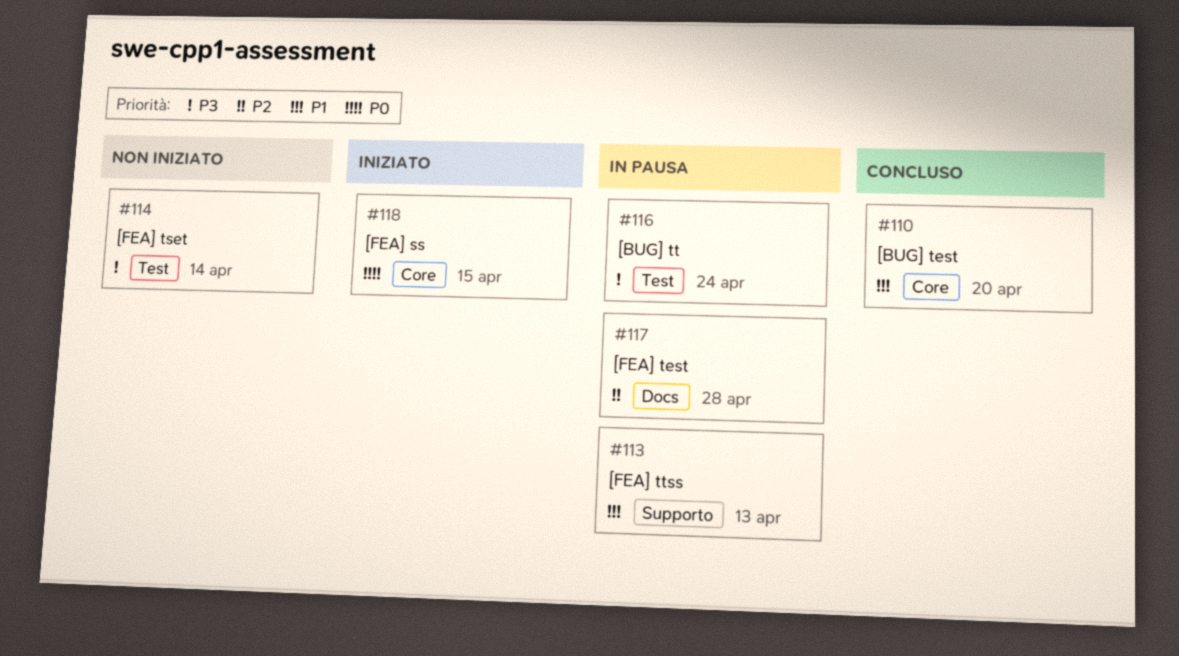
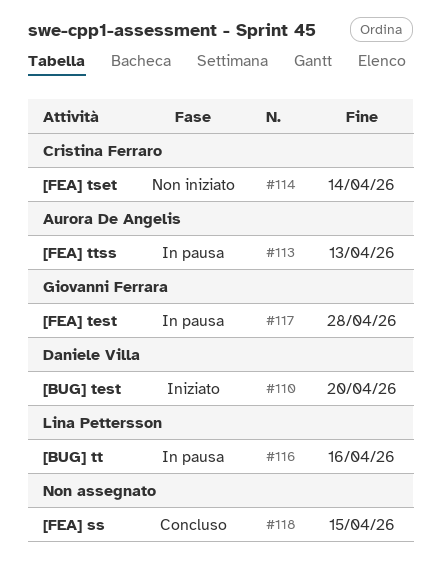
#110, status: Concluso -> Iniziato
#116, due: Apr 24 -> Apr 16
#118, status: Iniziato -> Concluso

